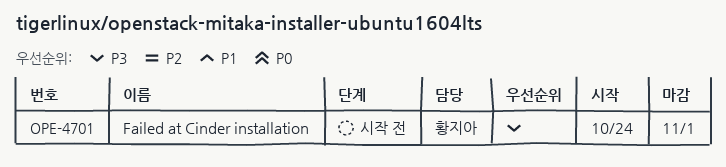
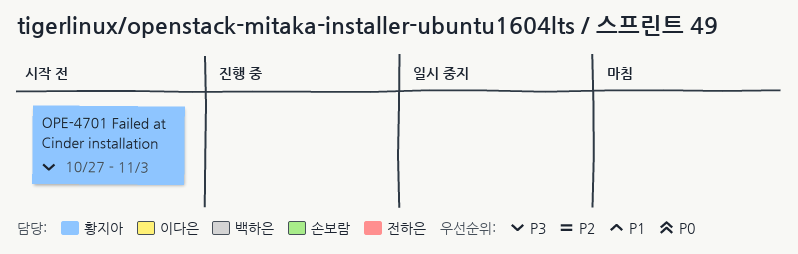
OPE-4701, start: Oct 24 -> Oct 27
OPE-4701, due: Nov 1 -> Nov 3

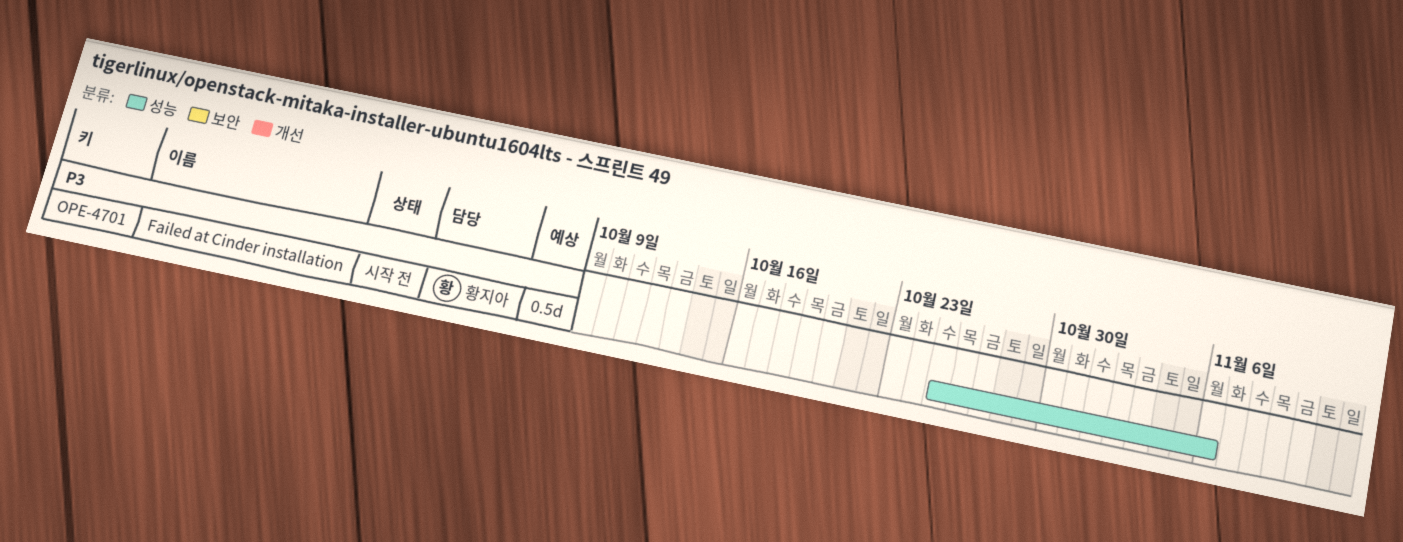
OPE-4701, start: Oct 27 -> Oct 25
OPE-4701, due: Nov 3 -> Nov 6

